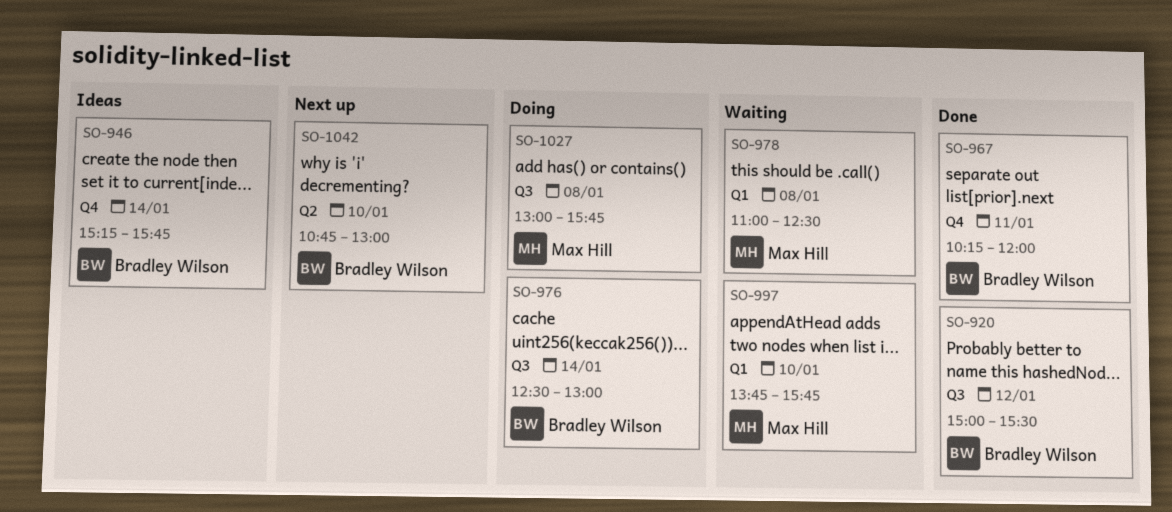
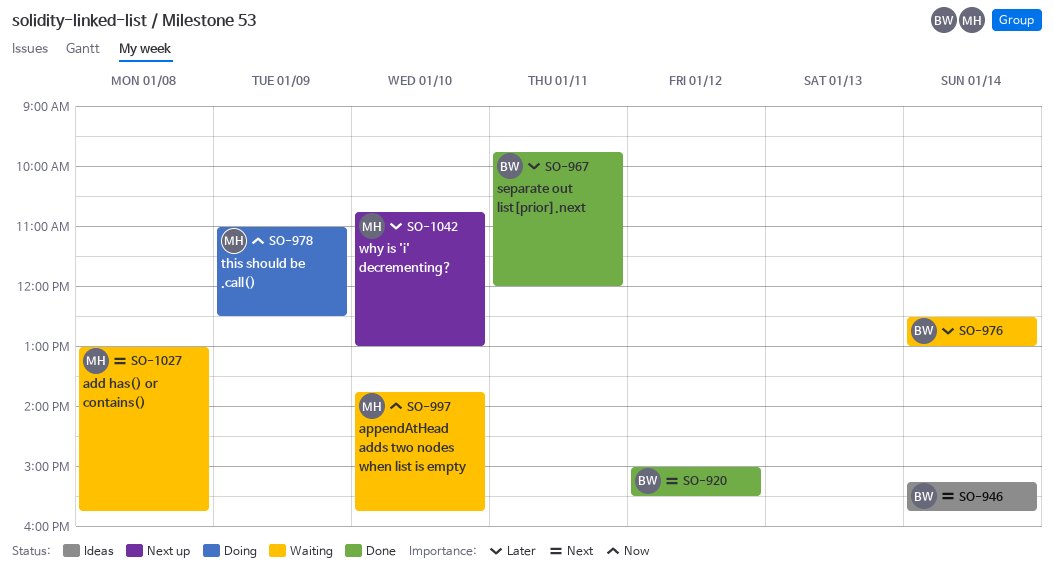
SO-967, begins: 10:15 -> 09:45
SO-976, status: Doing -> Waiting
SO-978, status: Waiting -> Doing
SO-978, day: Jan 8 -> Jan 9
SO-1027, status: Doing -> Waiting
SO-1042, owner: Bradley Wilson -> Max Hill

